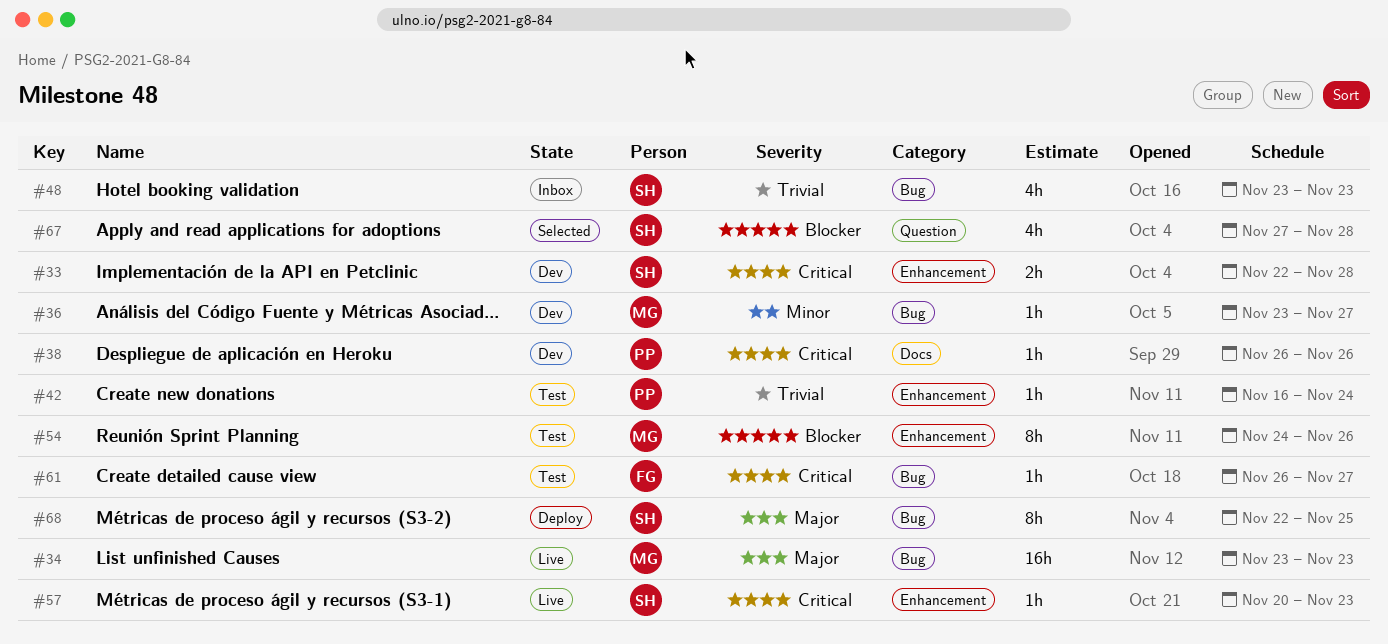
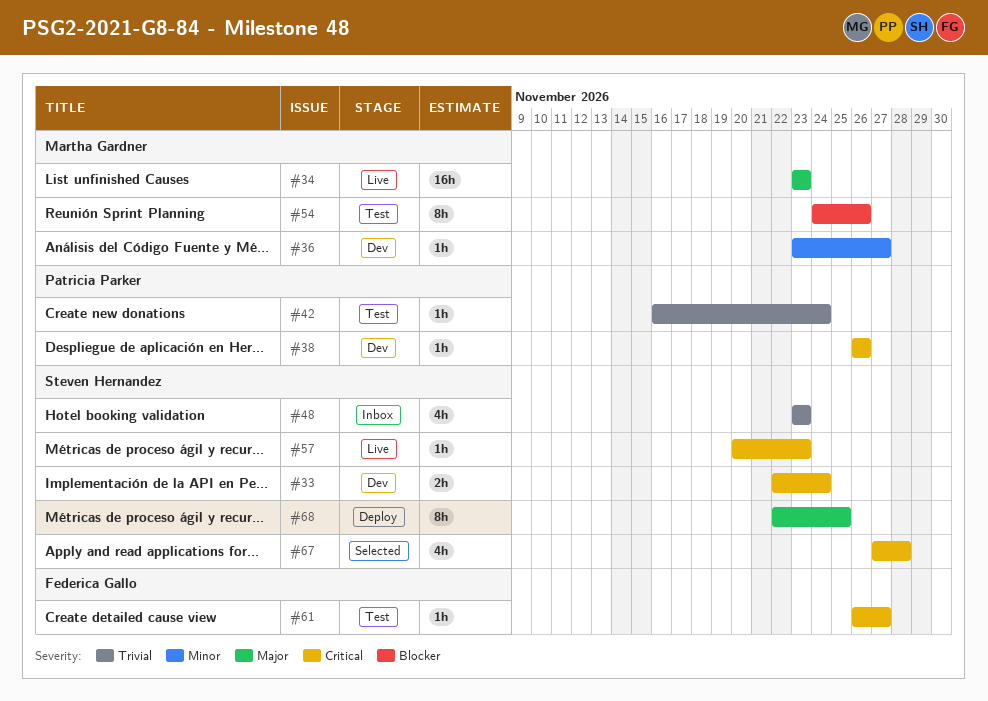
#33, due: Nov 28 -> Nov 24
#67, priority: Blocker -> Critical

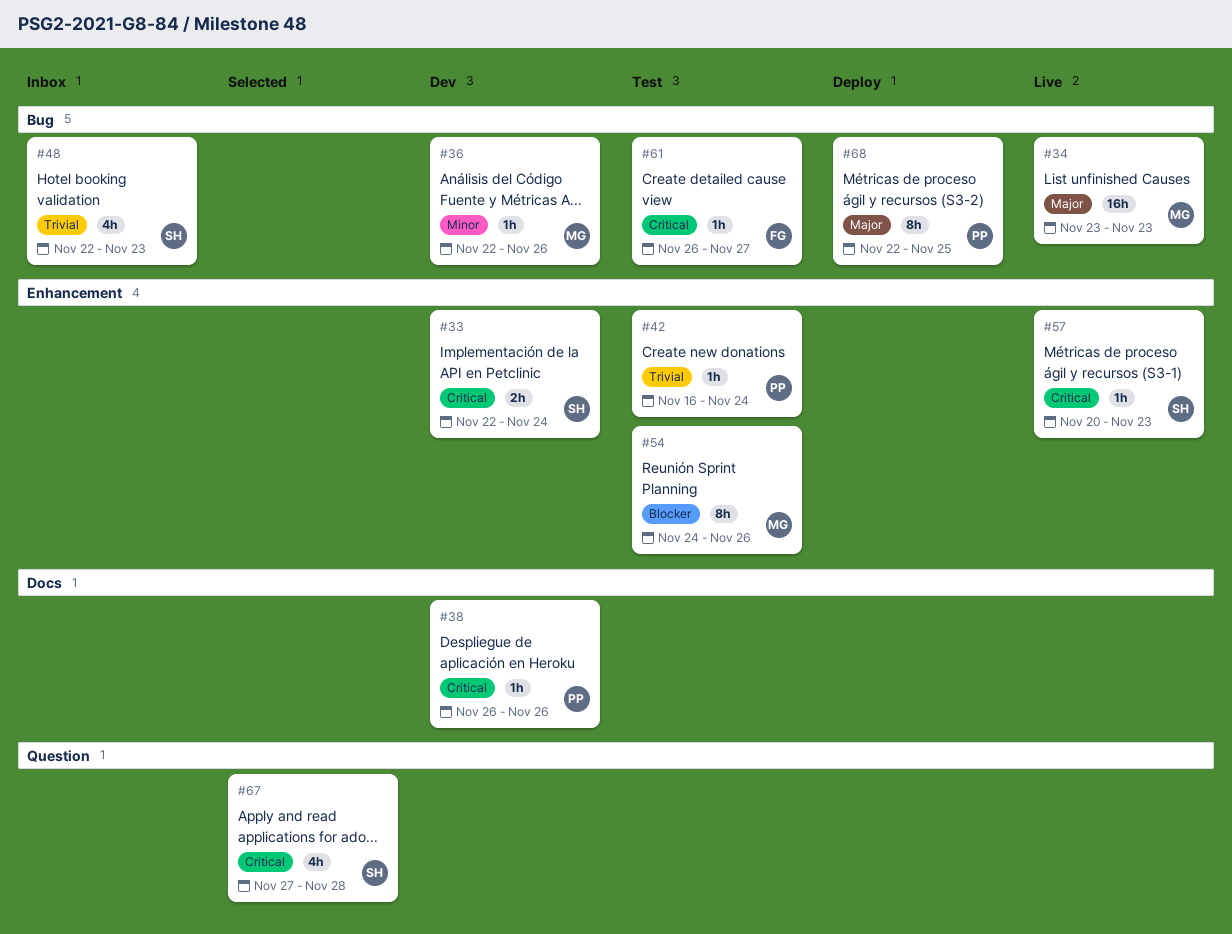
#36, start: Nov 23 -> Nov 22
#36, due: Nov 27 -> Nov 26
#48, start: Nov 23 -> Nov 22
#68, owner: Steven Hernandez -> Patricia Parker

